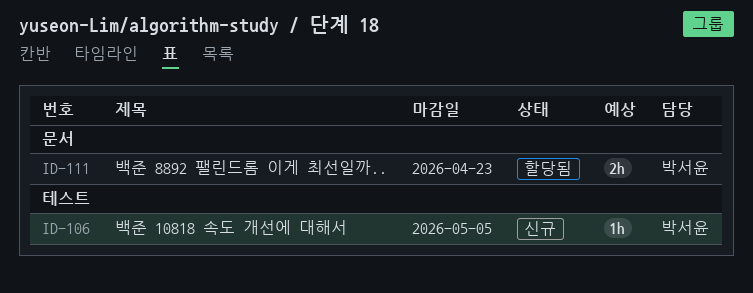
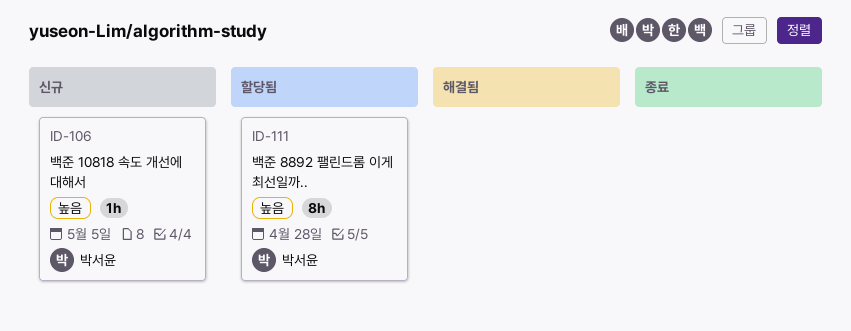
ID-111, estimate: 2h -> 8h
ID-111, due: Apr 23 -> Apr 28

